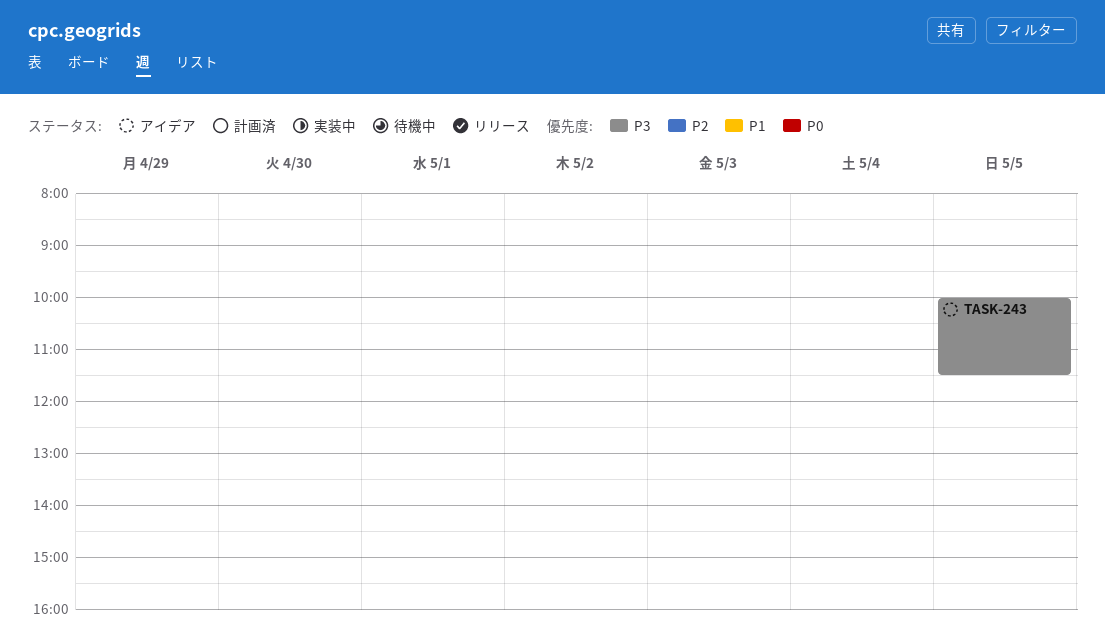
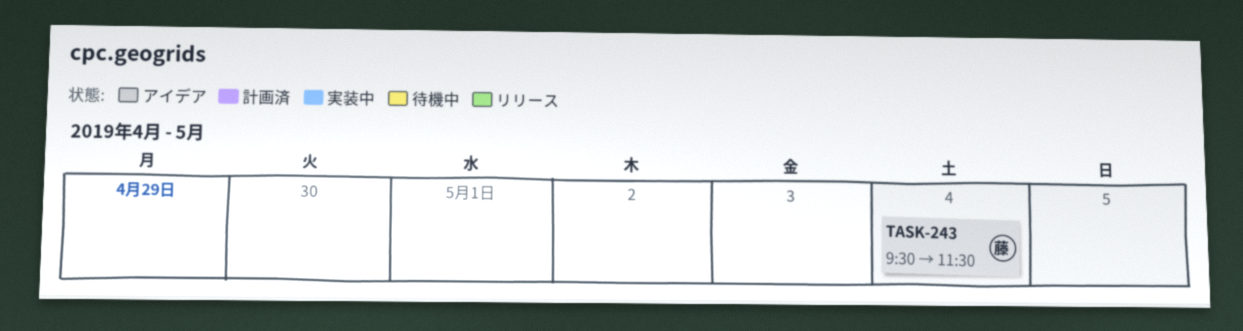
TASK-243, day: May 5 -> May 4
TASK-243, begins: 10:00 -> 09:30

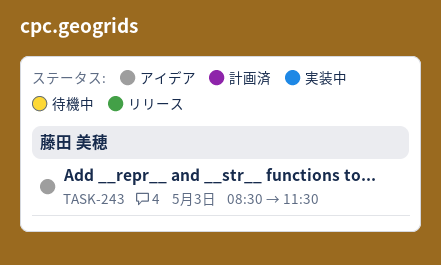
TASK-243, day: May 4 -> May 3
TASK-243, begins: 09:30 -> 08:30

